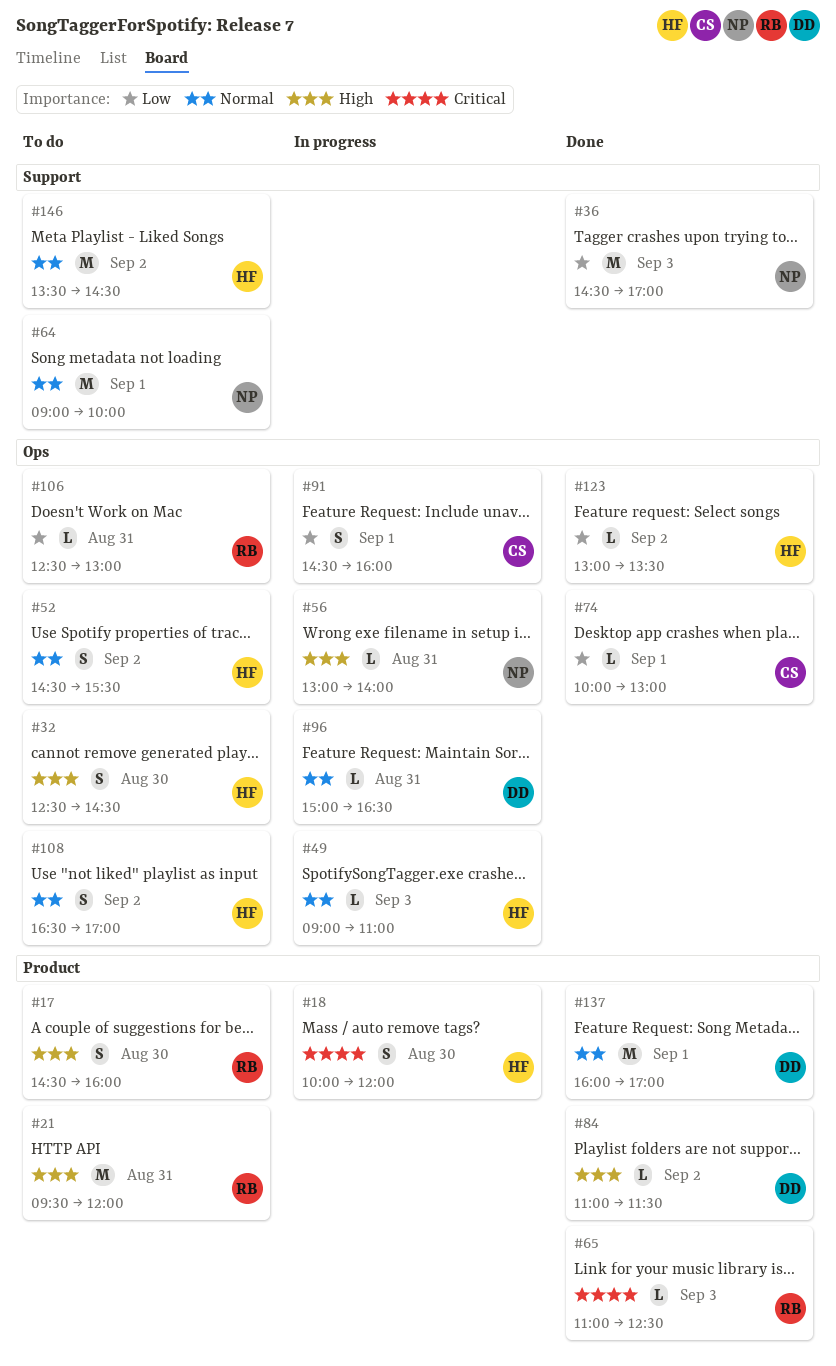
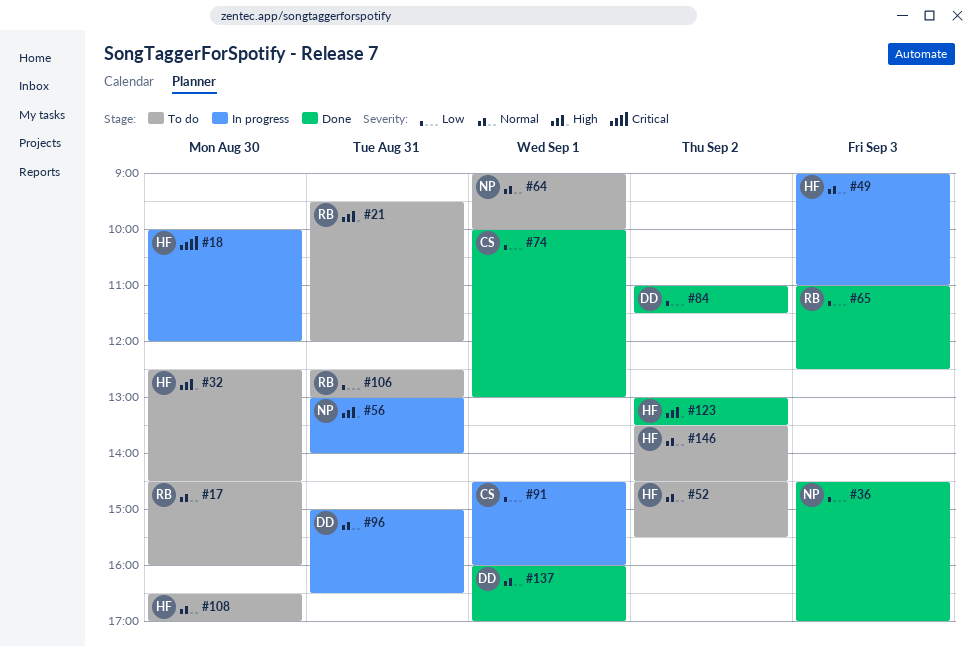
#17, priority: High -> Normal
#65, priority: Critical -> Low
#84, priority: High -> Low
#108, day: Sep 2 -> Aug 30
#123, priority: Low -> High

